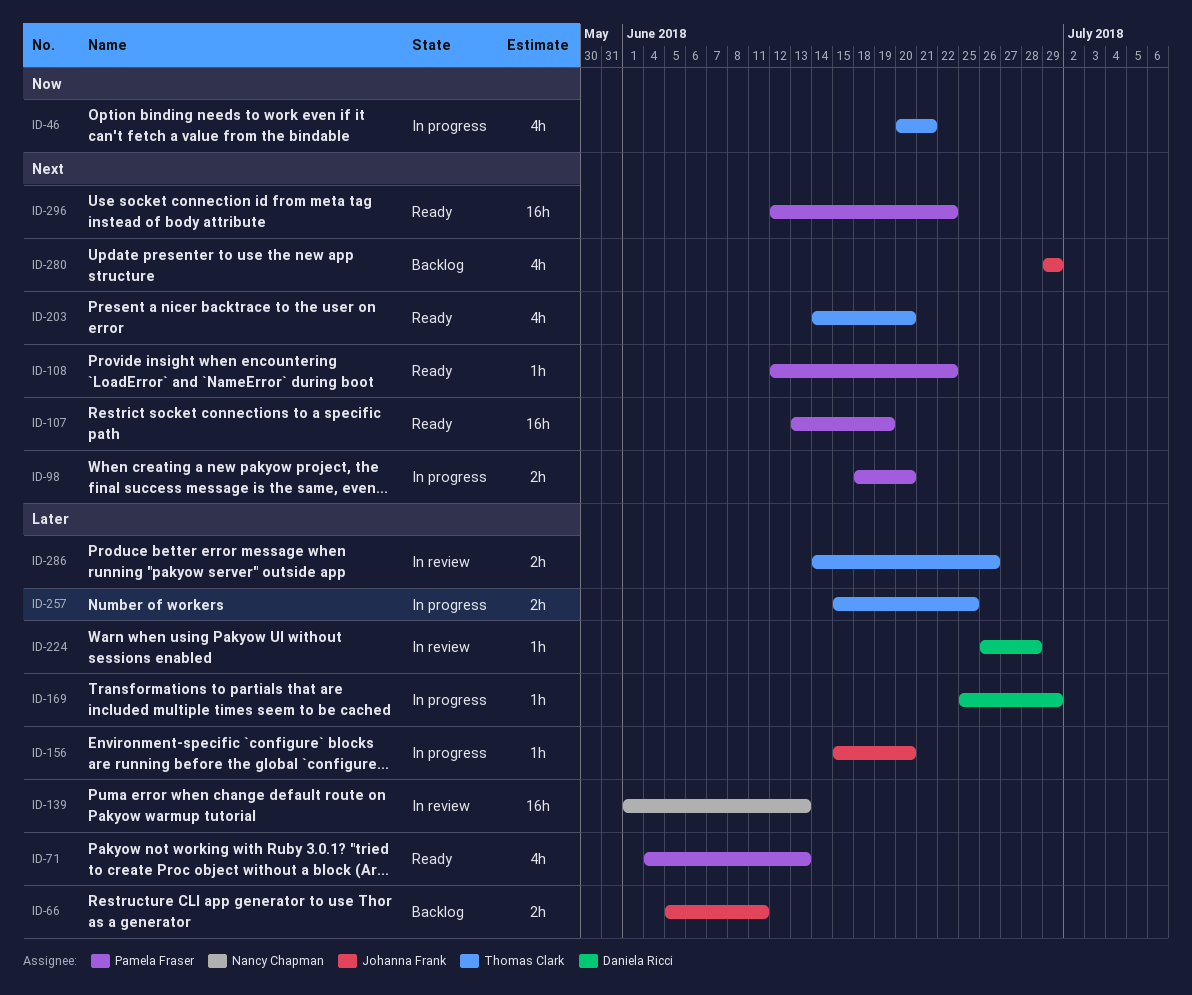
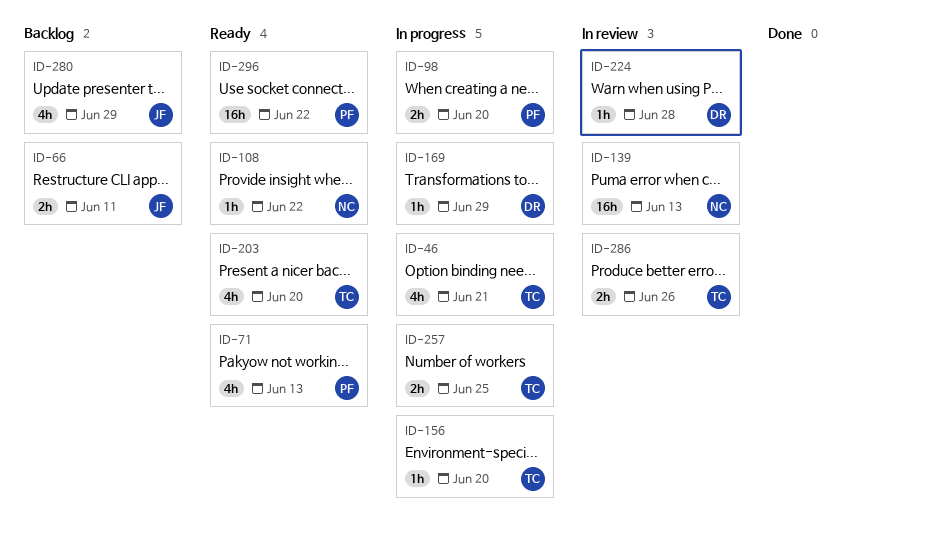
ID-107: present -> none
ID-108, owner: Pamela Fraser -> Nancy Chapman
ID-156, owner: Johanna Frank -> Thomas Clark

